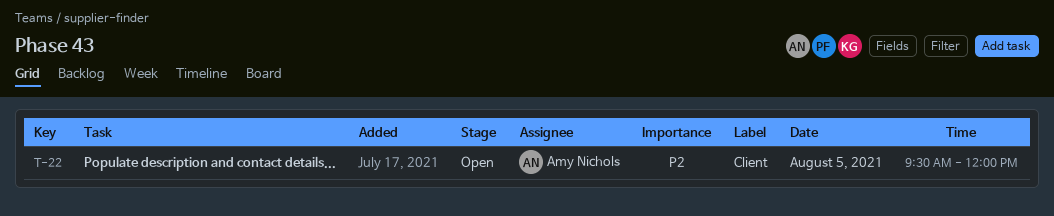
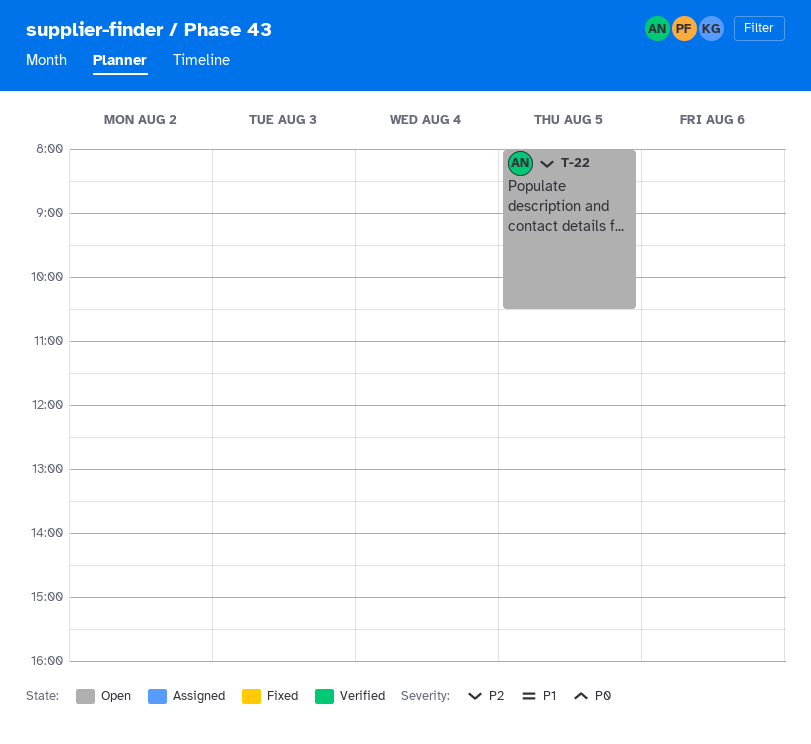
T-22, begins: 09:30 -> 08:00
T-22, ends: 12:00 -> 10:30

